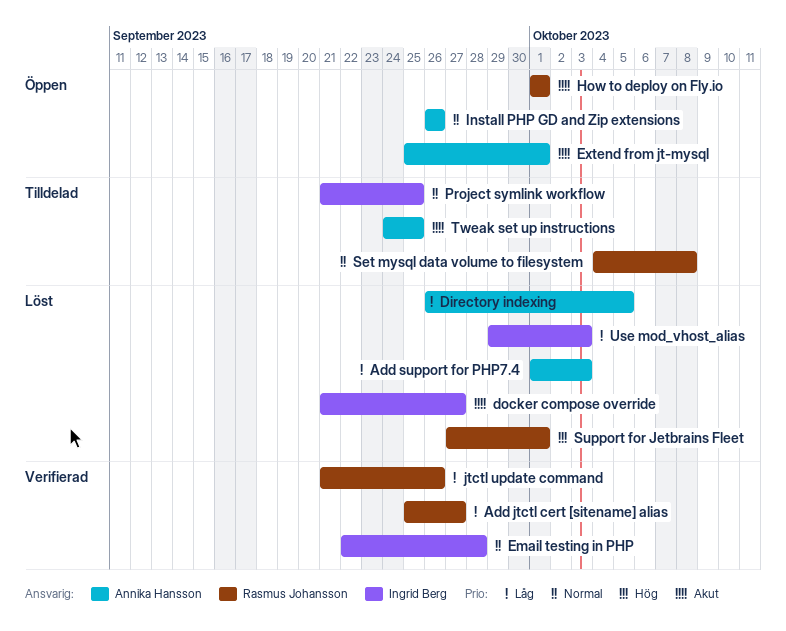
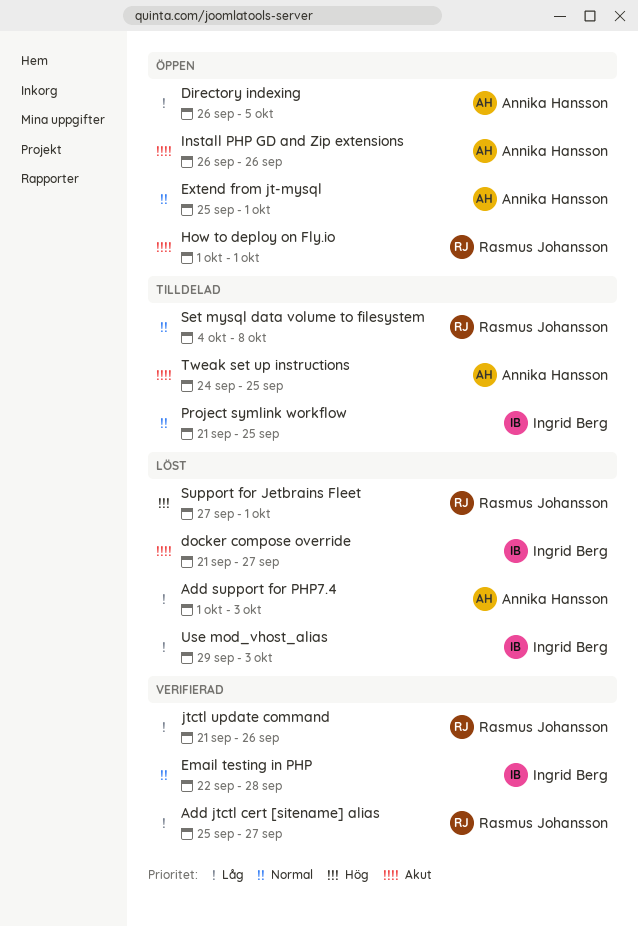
Directory indexing, status: Löst -> Öppen
Extend from jt-mysql, priority: Akut -> Normal
Install PHP GD and Zip extensions, priority: Normal -> Akut

